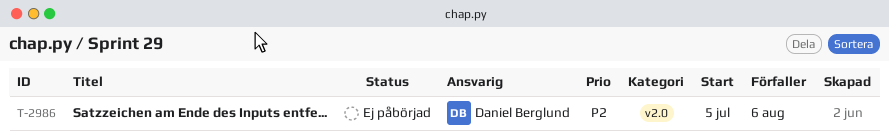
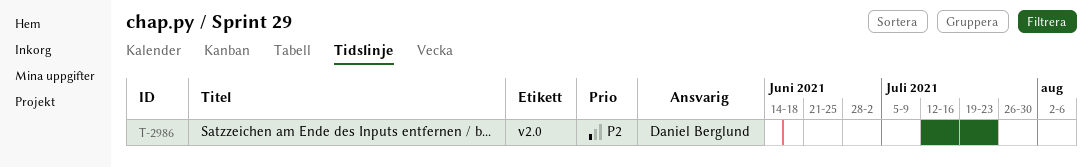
T-2986, start: Jul 5 -> Jul 12
T-2986, due: Aug 6 -> Jul 23

